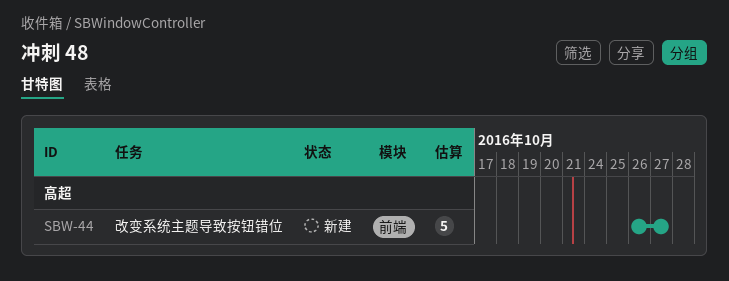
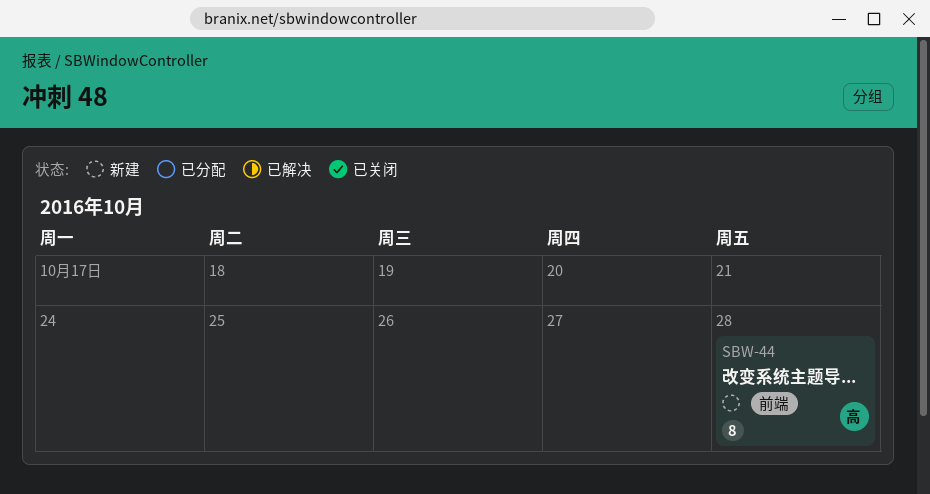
SBW-44, estimate: 5 -> 8
SBW-44, due: Oct 27 -> Oct 28

